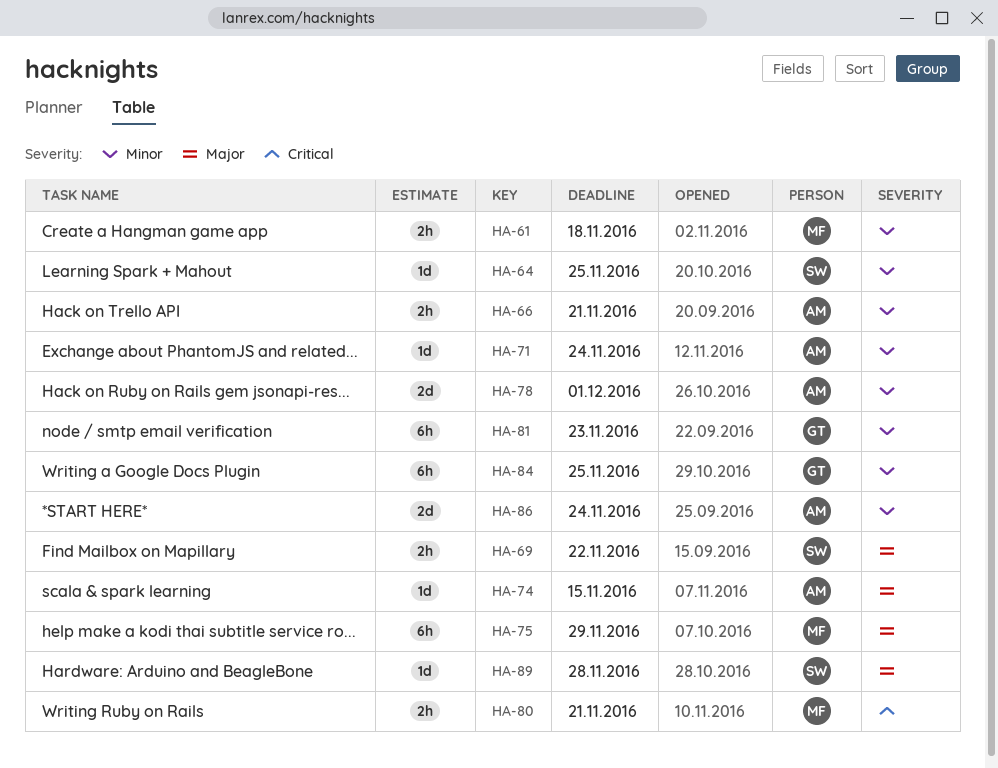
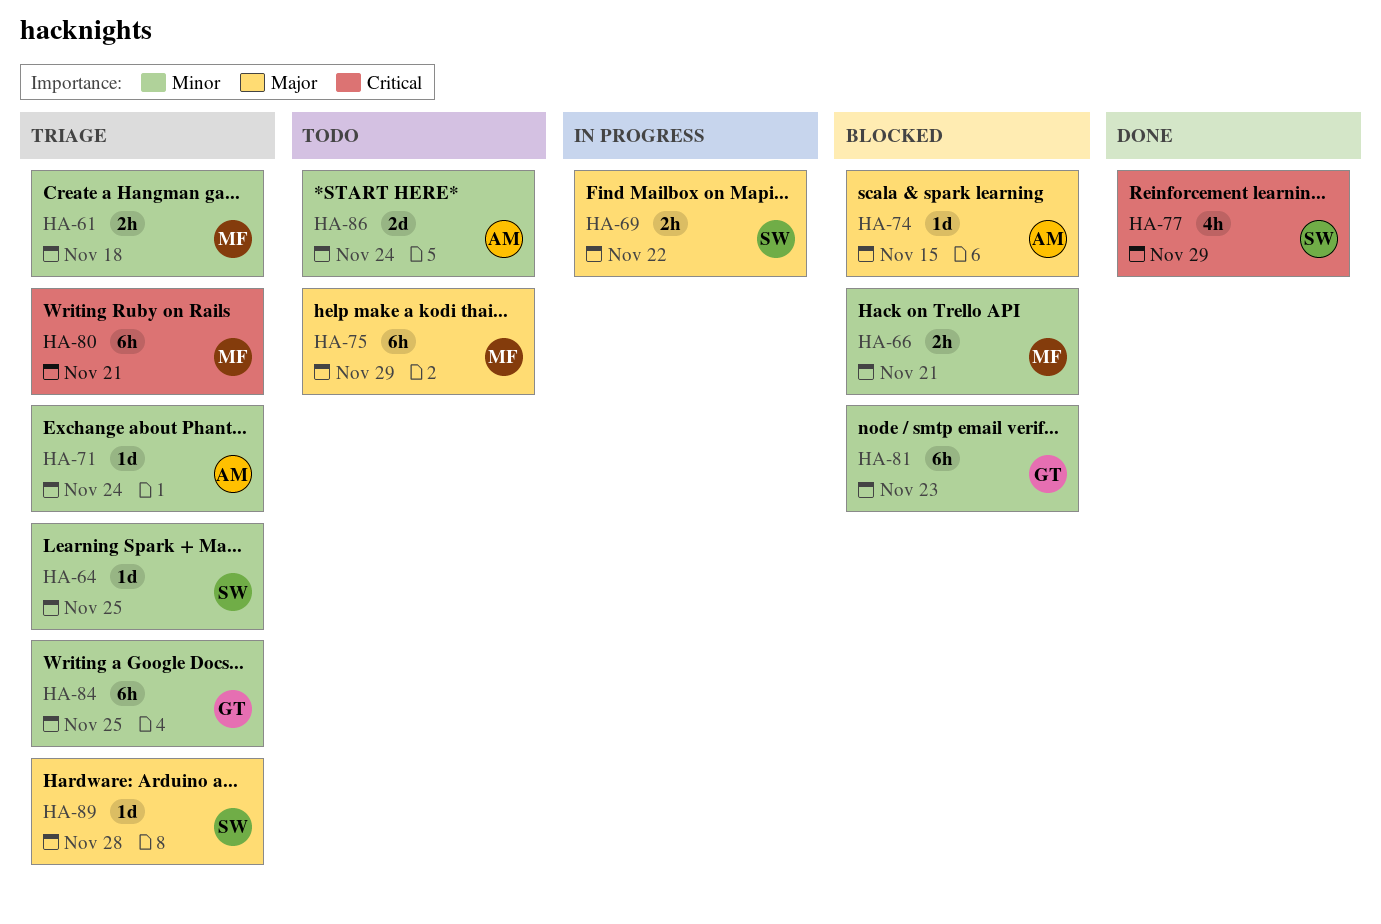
HA-66, owner: AM -> MF
HA-77: none -> present
HA-78: present -> none
HA-80, estimate: 2h -> 6h

